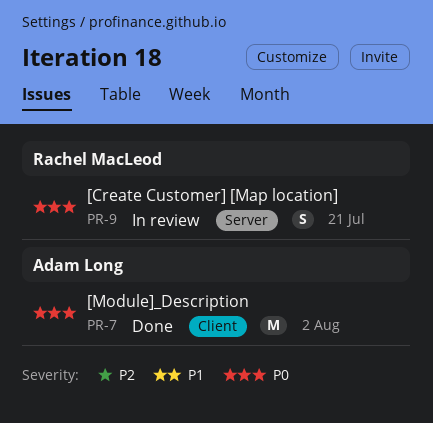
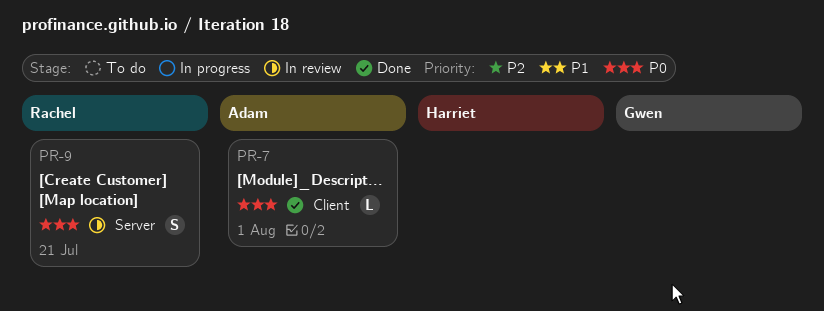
PR-7, estimate: M -> L
PR-7, due: Aug 2 -> Aug 1

